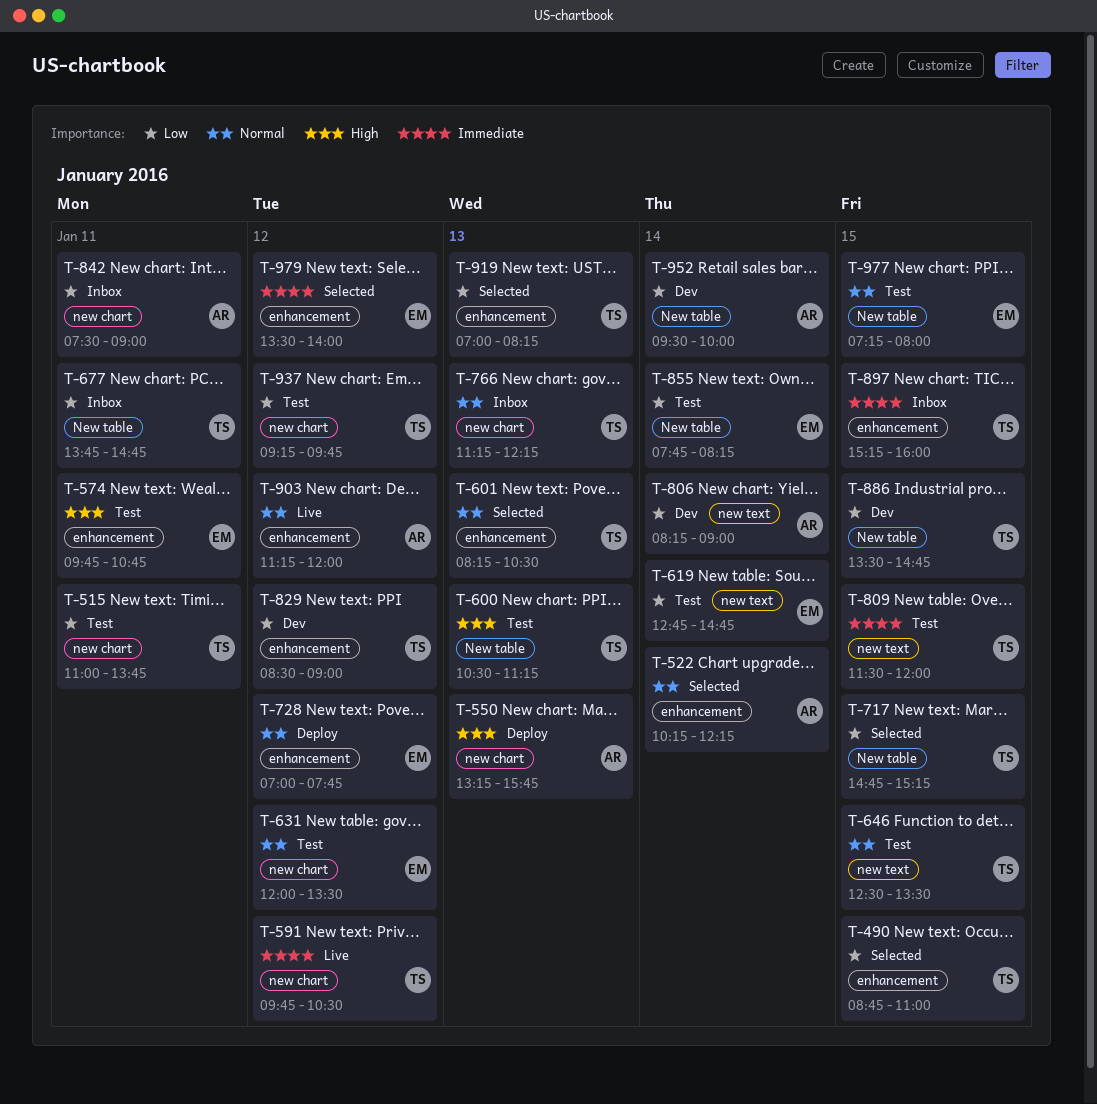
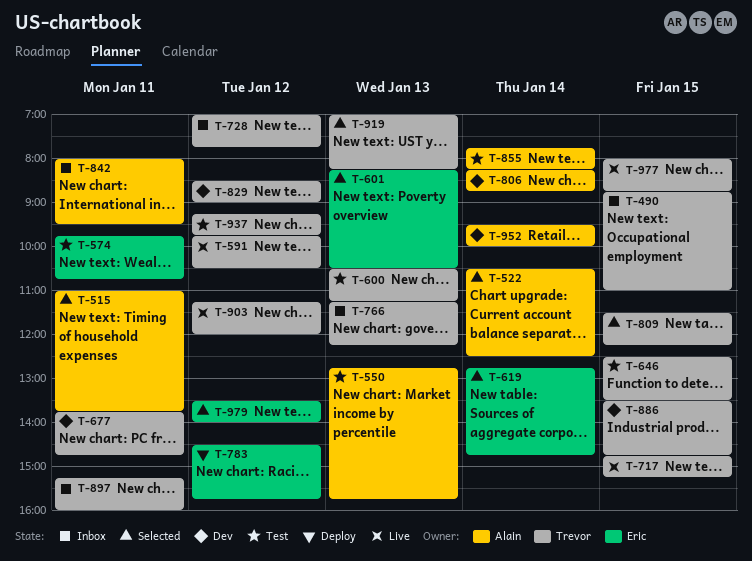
T-490, status: Selected -> Inbox
T-515, status: Test -> Selected
T-515, owner: Trevor -> Alain
T-522, begins: 10:15 -> 10:30
T-522, ends: 12:15 -> 12:30
T-550, status: Deploy -> Test
T-550, begins: 13:15 -> 12:45
T-601, owner: Trevor -> Eric
T-619, status: Test -> Selected
T-631: present -> none
T-677, status: Inbox -> Dev
T-717, status: Selected -> Live
T-728, status: Deploy -> Inbox
T-728, owner: Eric -> Trevor
T-783: none -> present
T-806, ends: 09:00 -> 08:45
T-809, status: Test -> Selected
T-809, ends: 12:00 -> 12:15
T-842, begins: 07:30 -> 08:00
T-842, ends: 09:00 -> 09:30
T-855, owner: Eric -> Alain
T-897, day: Jan 15 -> Jan 11
T-903, owner: Alain -> Trevor
T-977, status: Test -> Live
T-977, owner: Eric -> Trevor
T-977, begins: 07:15 -> 08:00
T-977, ends: 08:00 -> 08:45

